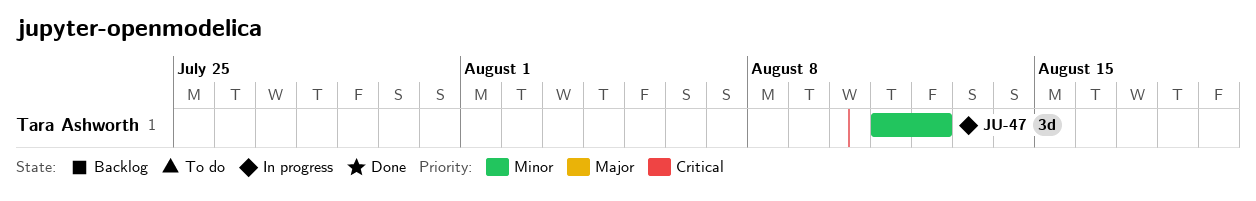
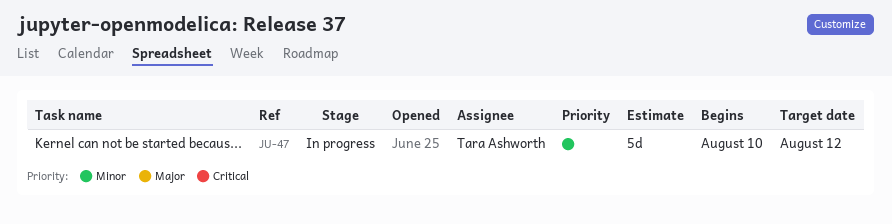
JU-47, estimate: 3d -> 5d
JU-47, start: Aug 11 -> Aug 10

